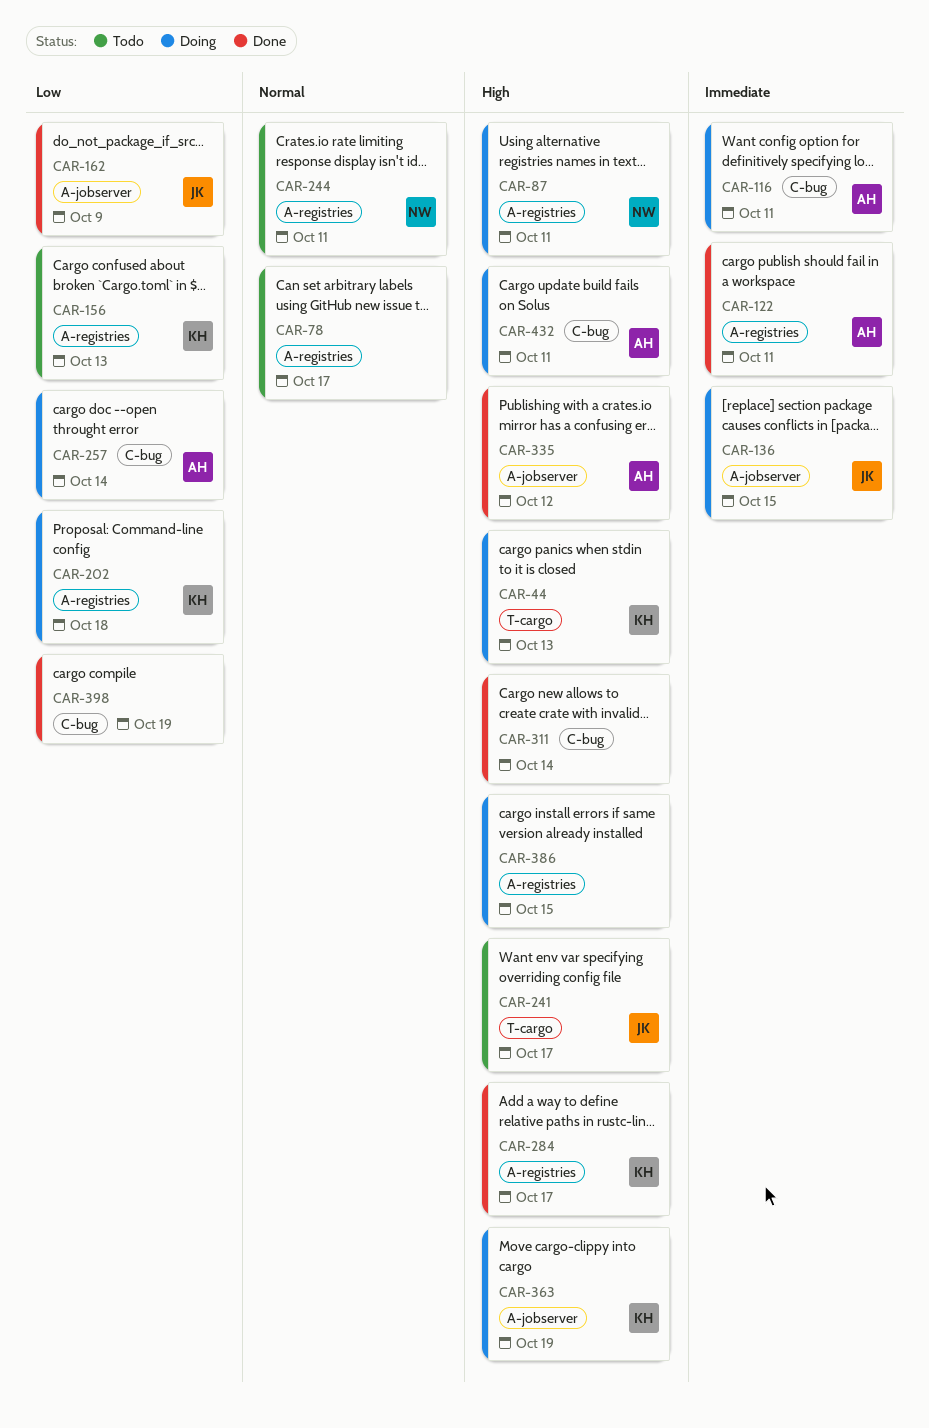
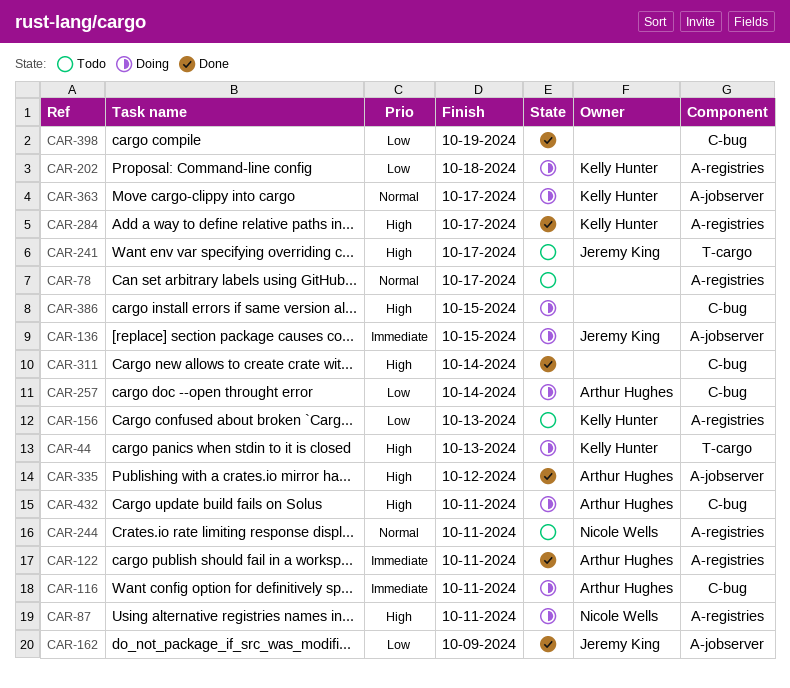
CAR-363, priority: High -> Normal
CAR-363, due: Oct 19 -> Oct 17
CAR-386, label: A-registries -> C-bug

